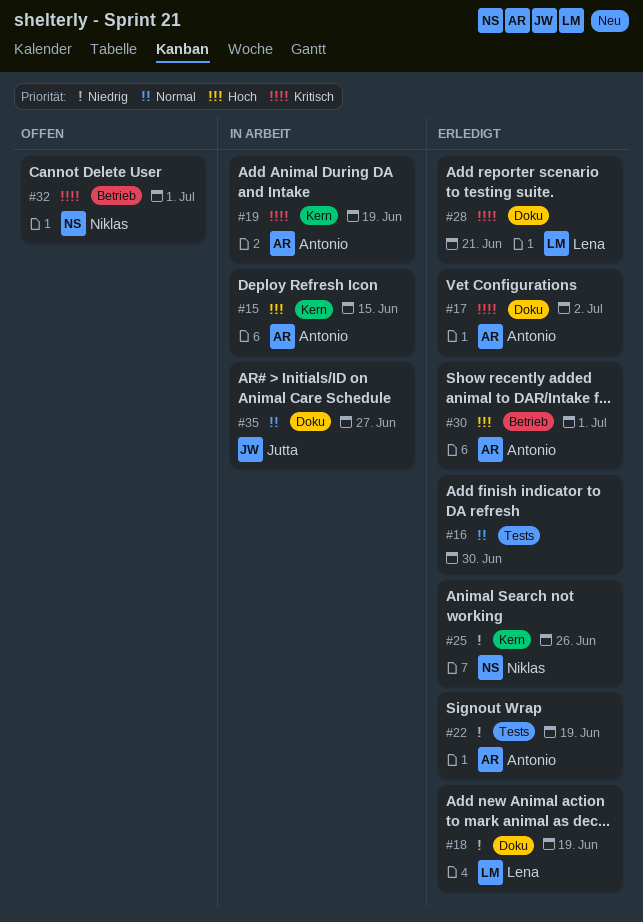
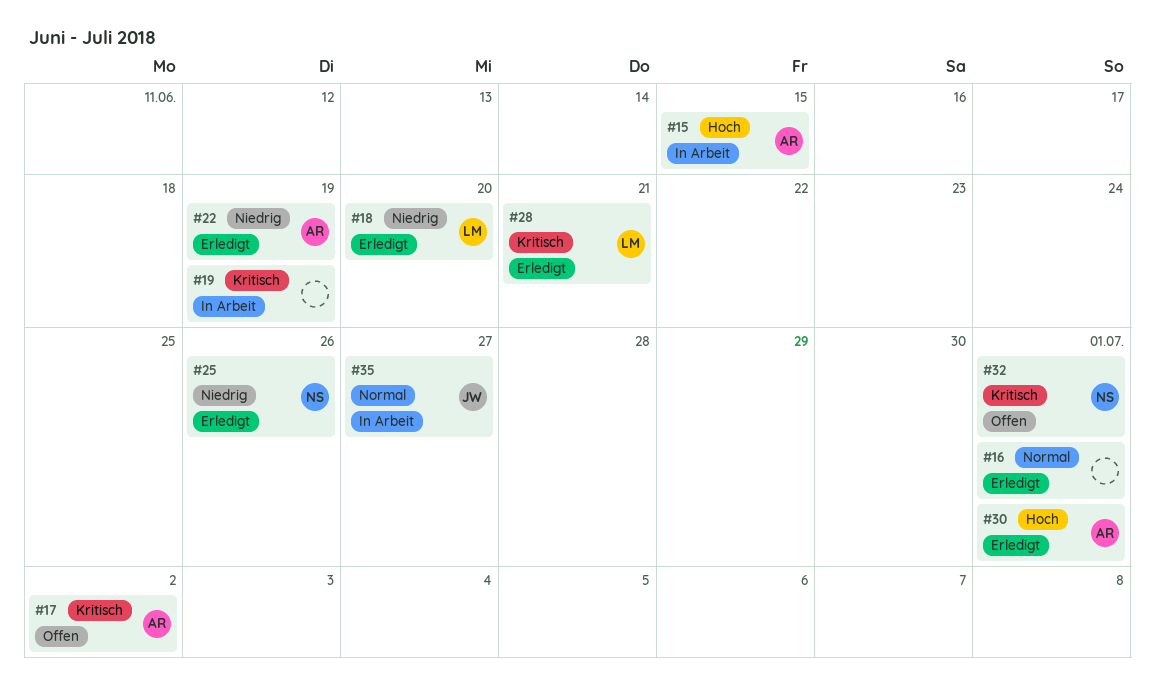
#16, due: Jun 30 -> Jul 1
#17, status: Erledigt -> Offen
#18, due: Jun 19 -> Jun 20
#19, owner: Antonio -> none

